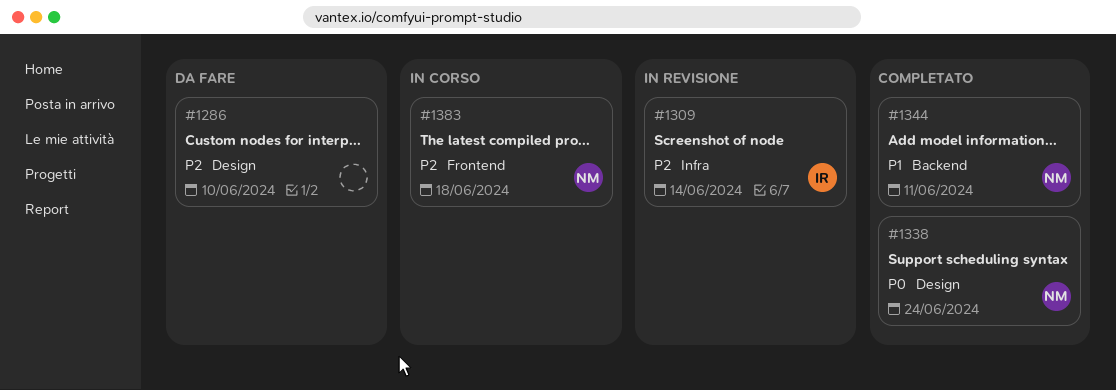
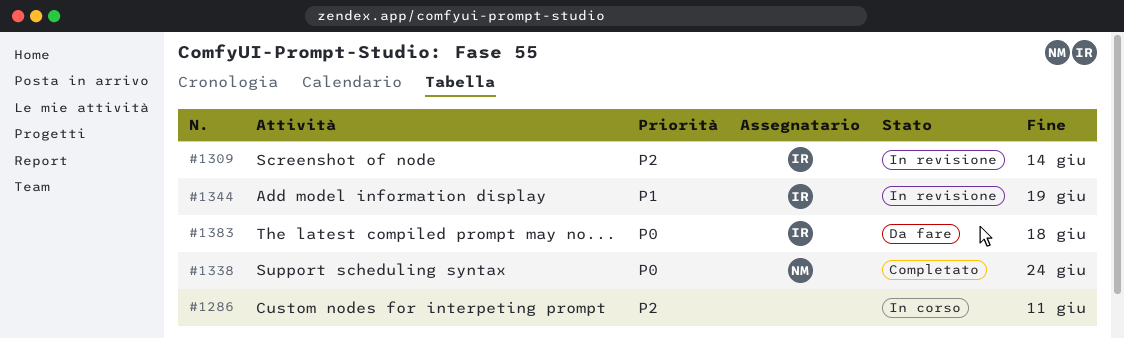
#1286, status: Da fare -> In corso
#1286, due: Jun 10 -> Jun 11
#1344, status: Completato -> In revisione
#1344, owner: NM -> IR
#1344, due: Jun 11 -> Jun 19
#1383, status: In corso -> Da fare
#1383, owner: NM -> IR
#1383, priority: P2 -> P0

